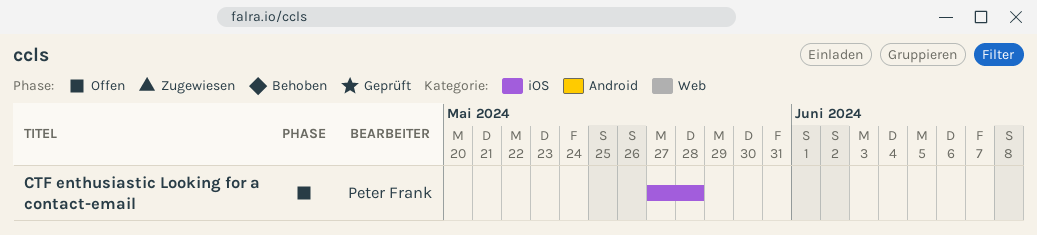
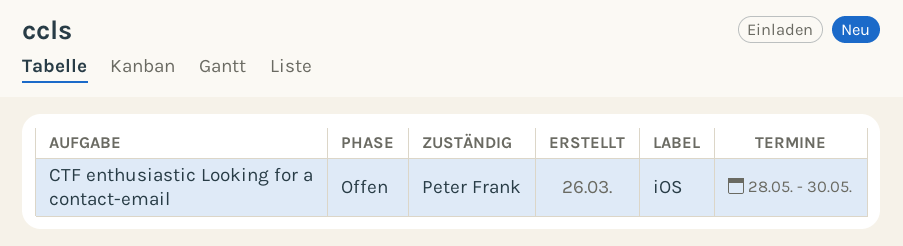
CTF enthusiastic Looking for a contact-email, start: May 27 -> May 28
CTF enthusiastic Looking for a contact-email, due: May 28 -> May 30

